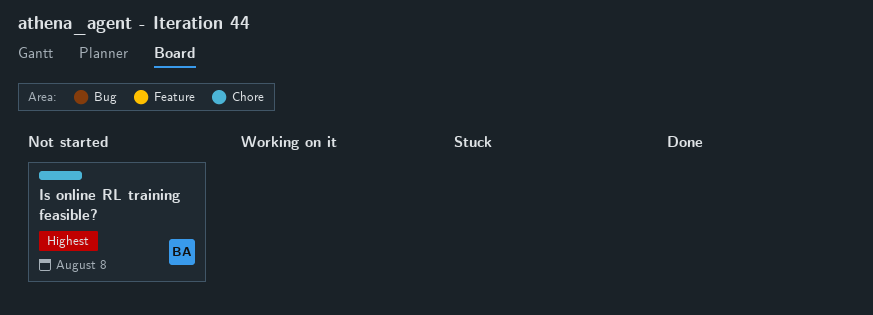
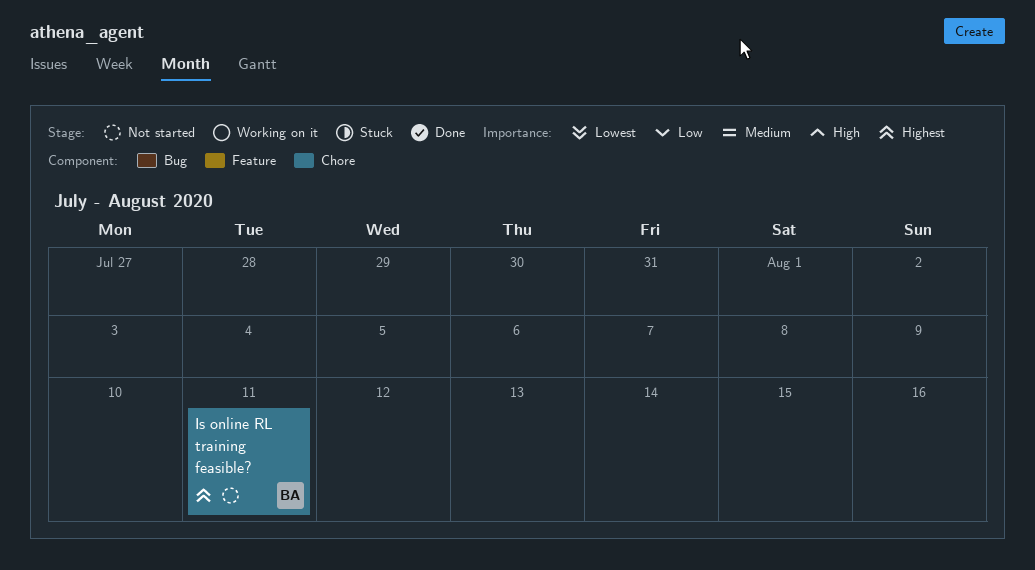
Is online RL training feasible?, due: Aug 8 -> Aug 11

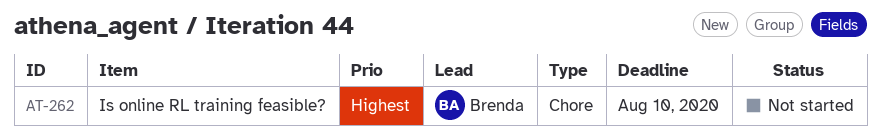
Is online RL training feasible?, due: Aug 11 -> Aug 10

